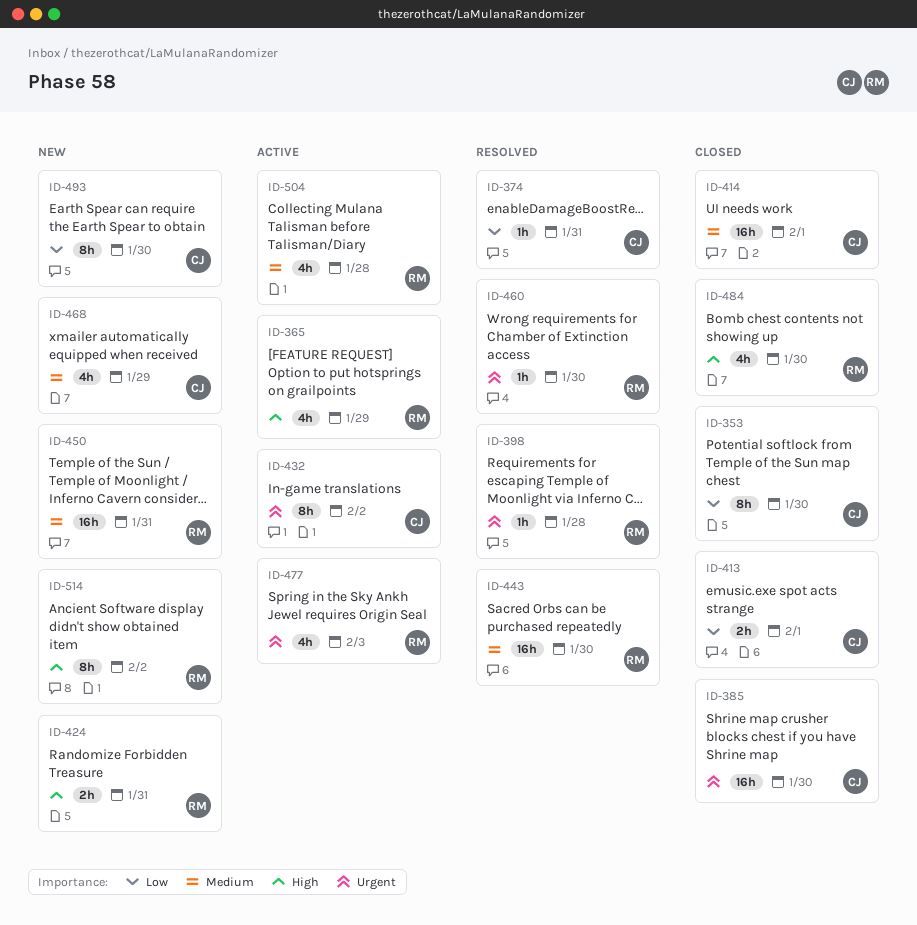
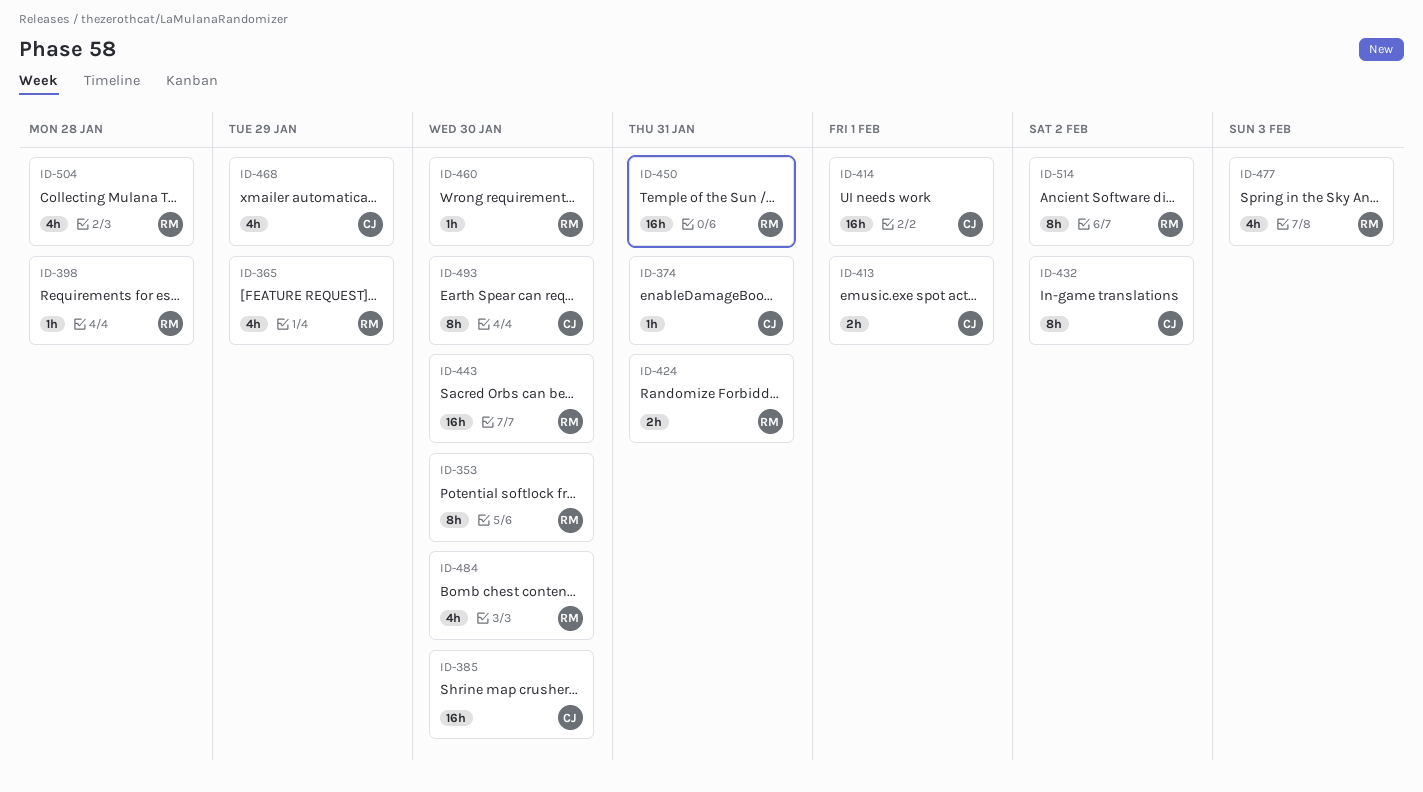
ID-353, owner: CJ -> RM

